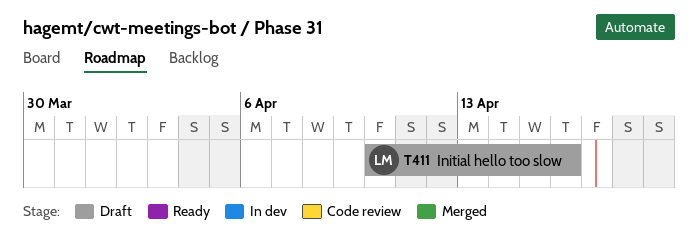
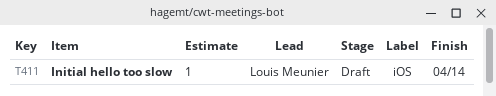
T411, due: Apr 16 -> Apr 14

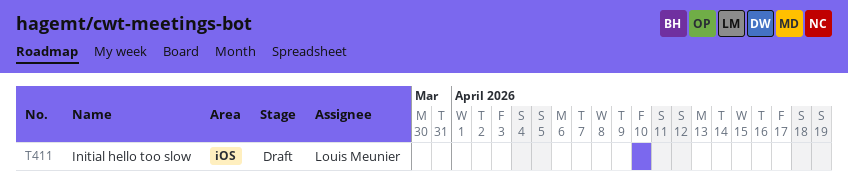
T411, due: Apr 14 -> Apr 10

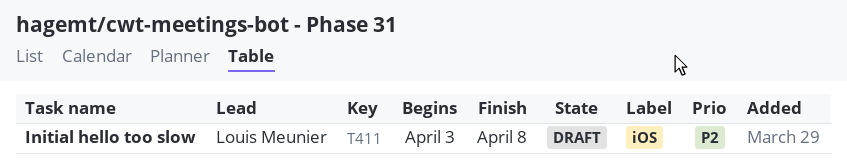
T411, start: Apr 10 -> Apr 3
T411, due: Apr 10 -> Apr 8

